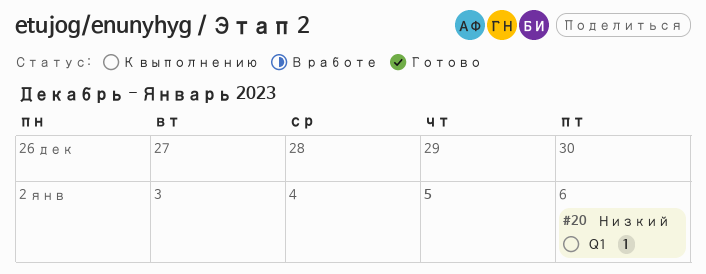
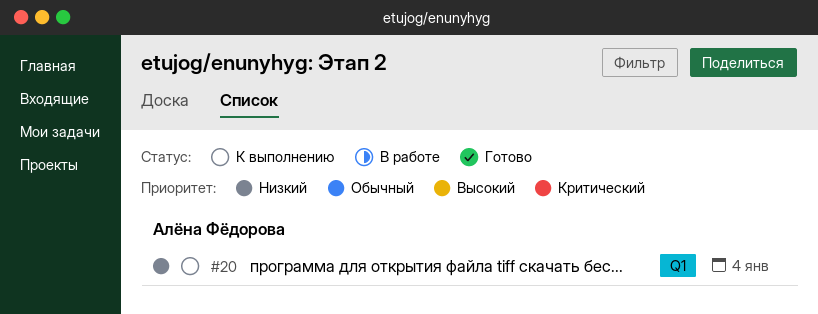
#20, due: Jan 6 -> Jan 4

